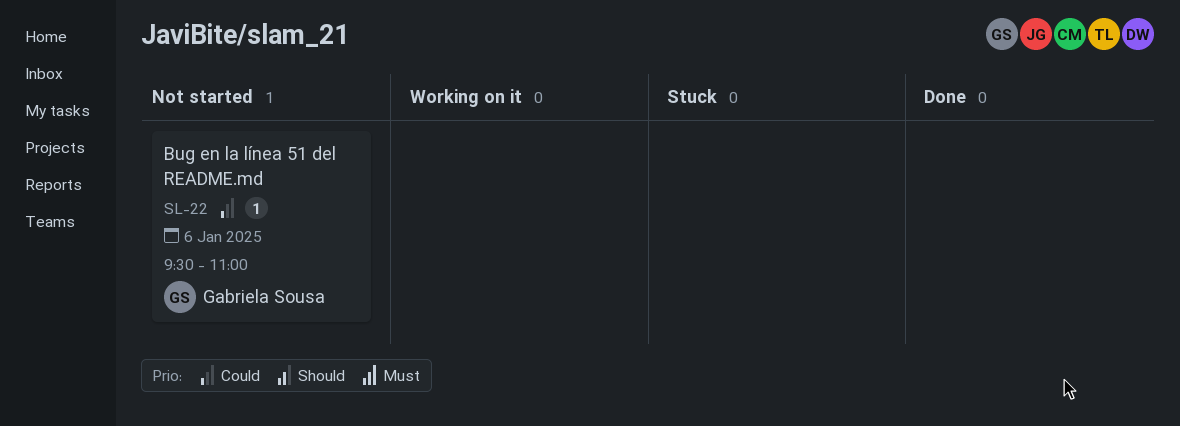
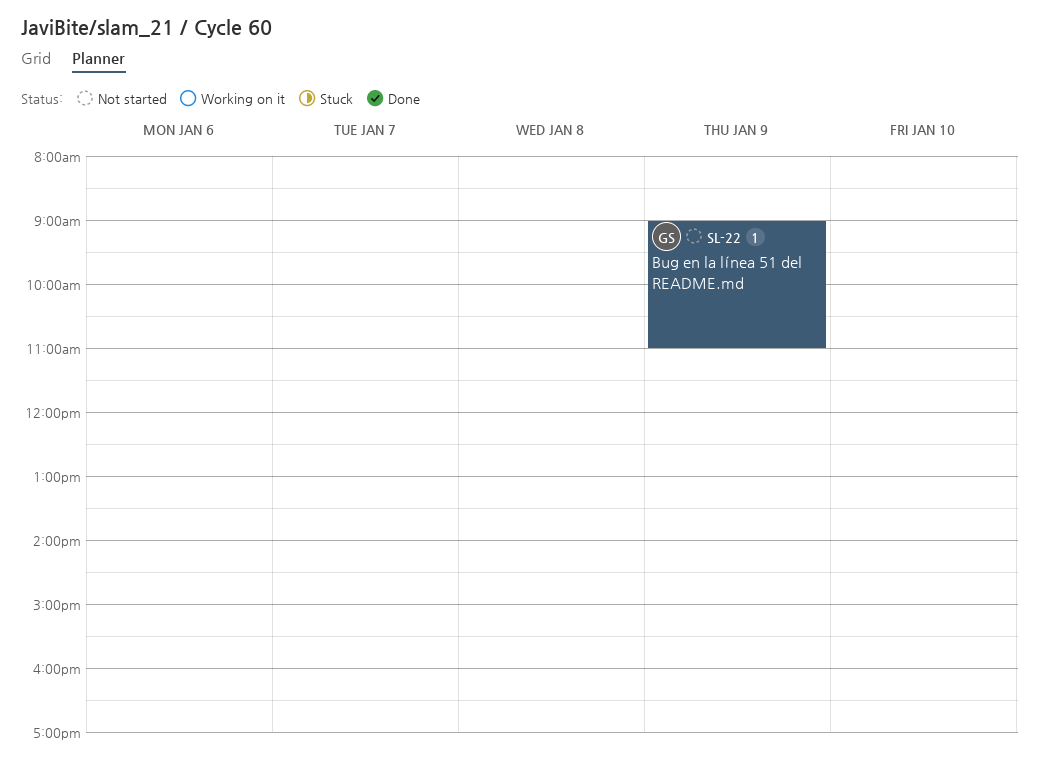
SL-22, day: Jan 6 -> Jan 9
SL-22, begins: 09:30 -> 09:00

